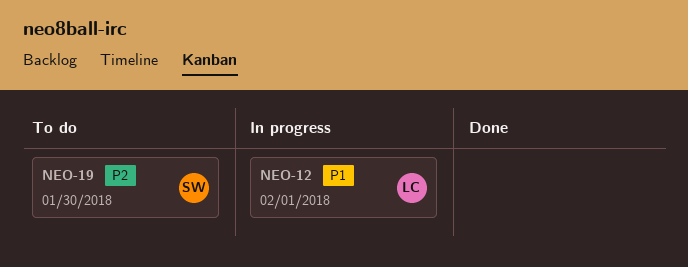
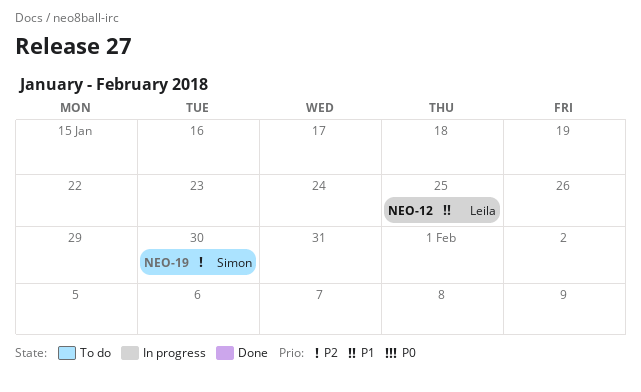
NEO-12, due: Feb 1 -> Jan 25

